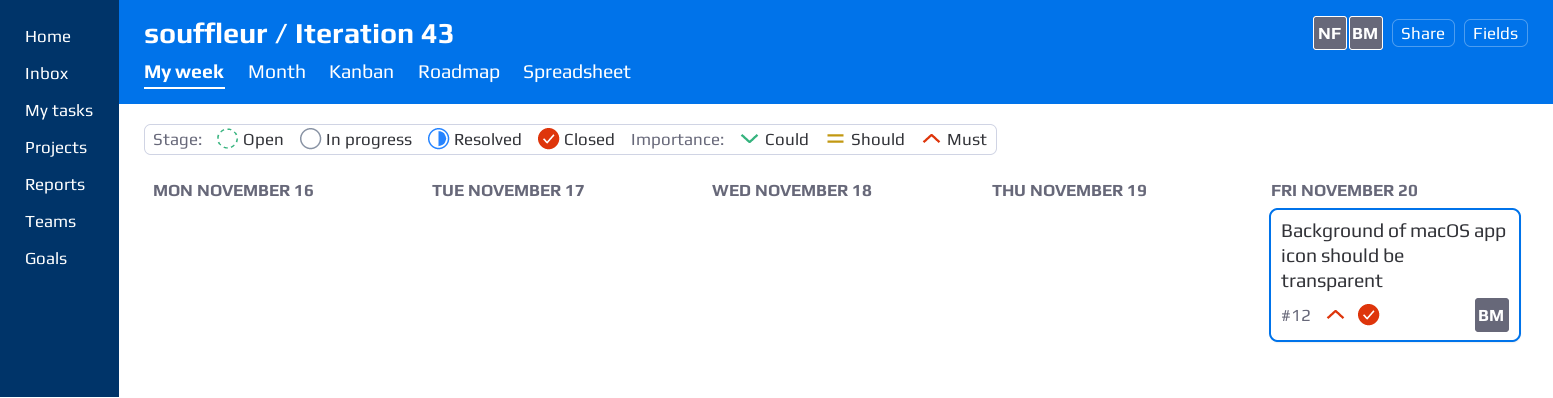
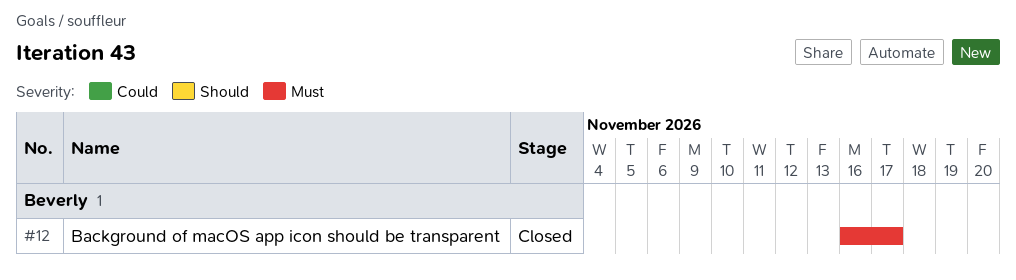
#12, due: Nov 20 -> Nov 17

